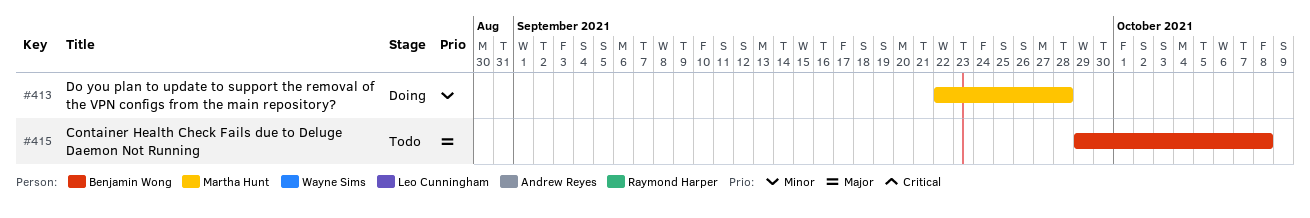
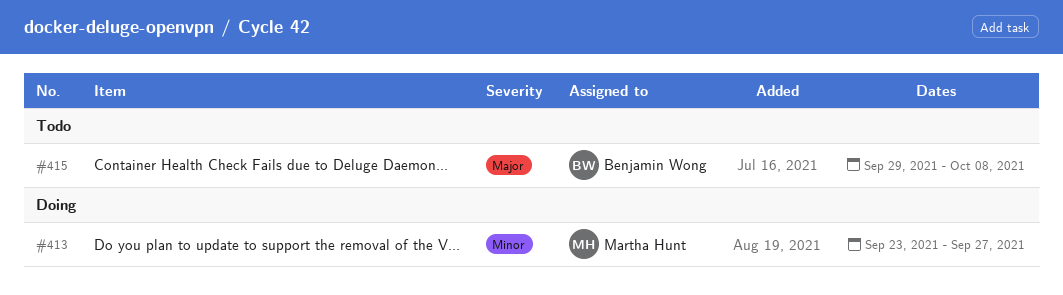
#413, start: Sep 22 -> Sep 23
#413, due: Sep 28 -> Sep 27

